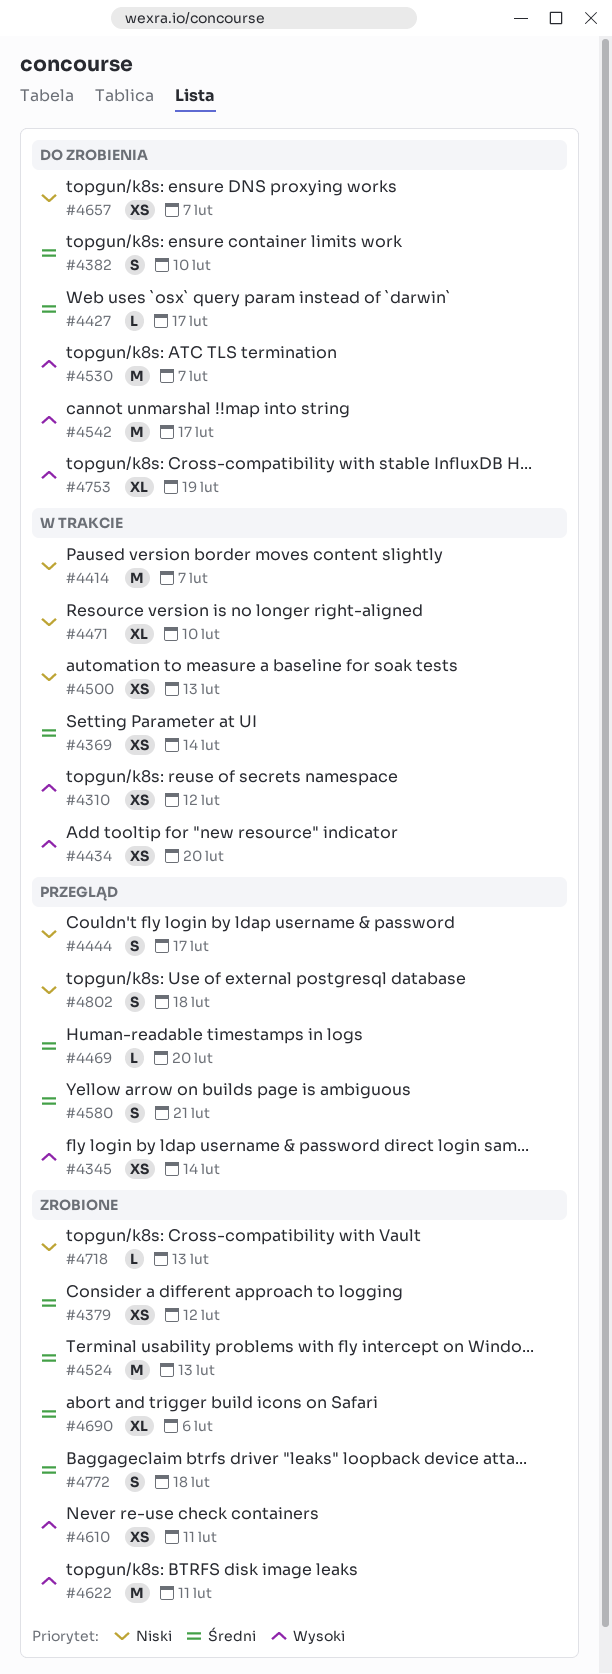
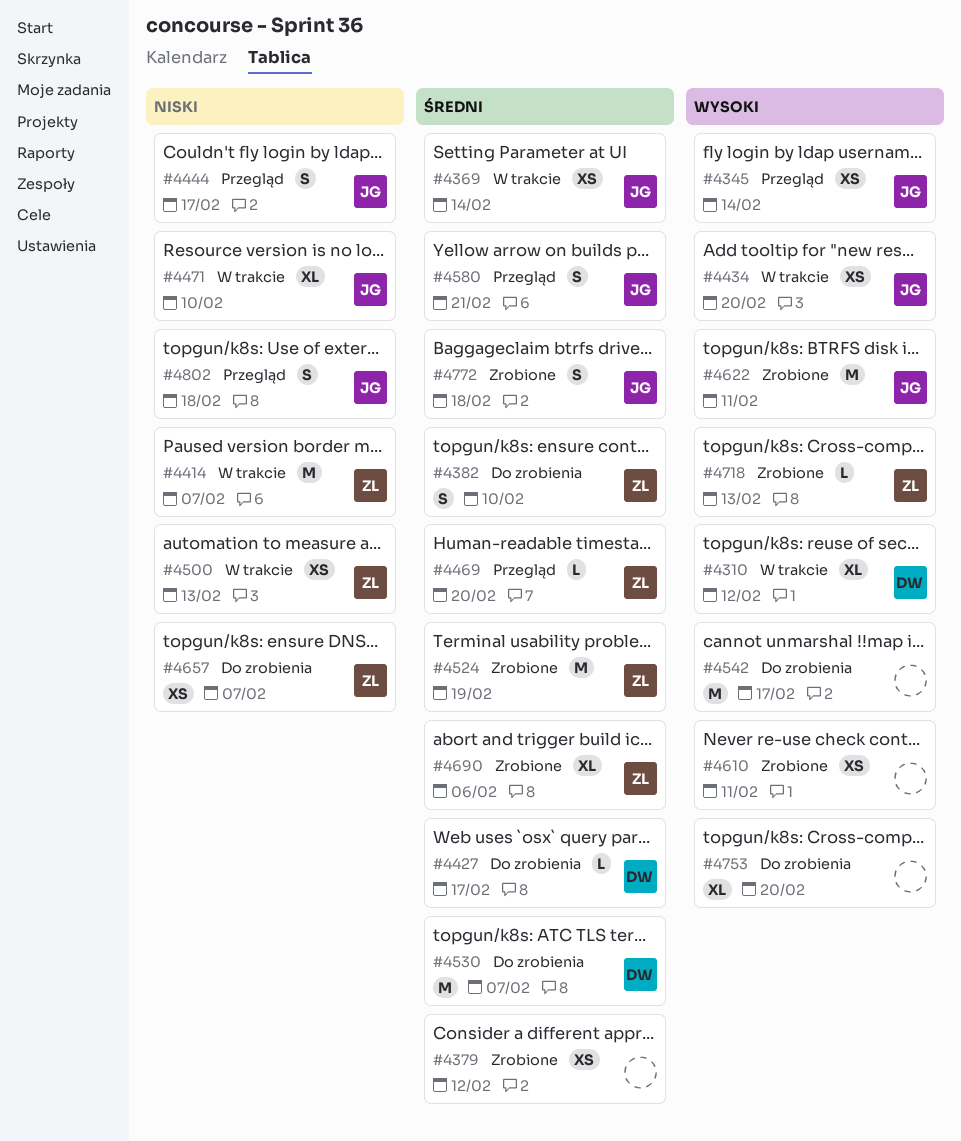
#4310, estimate: XS -> XL
#4524, due: Feb 13 -> Feb 19
#4530, priority: Wysoki -> Średni
#4718, priority: Niski -> Wysoki
#4753, due: Feb 19 -> Feb 20

